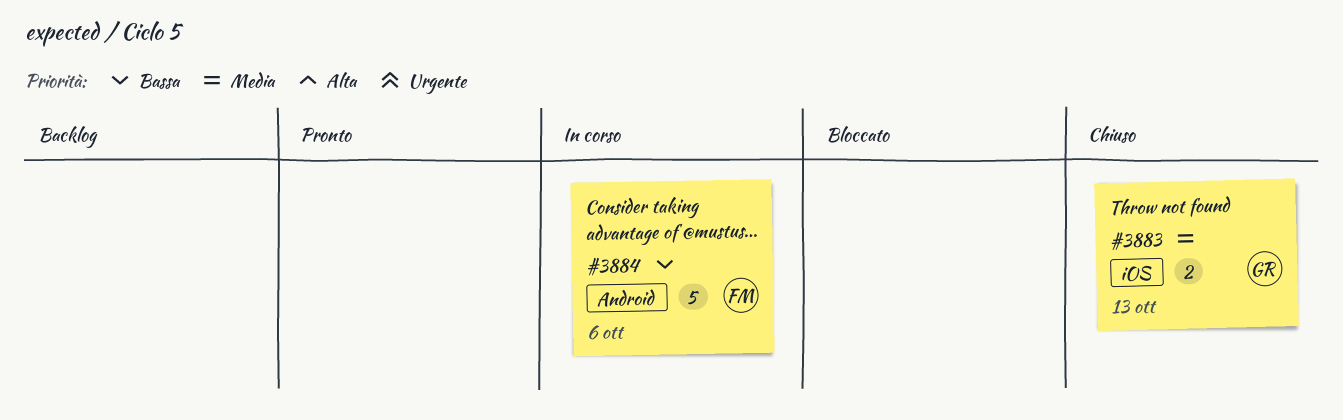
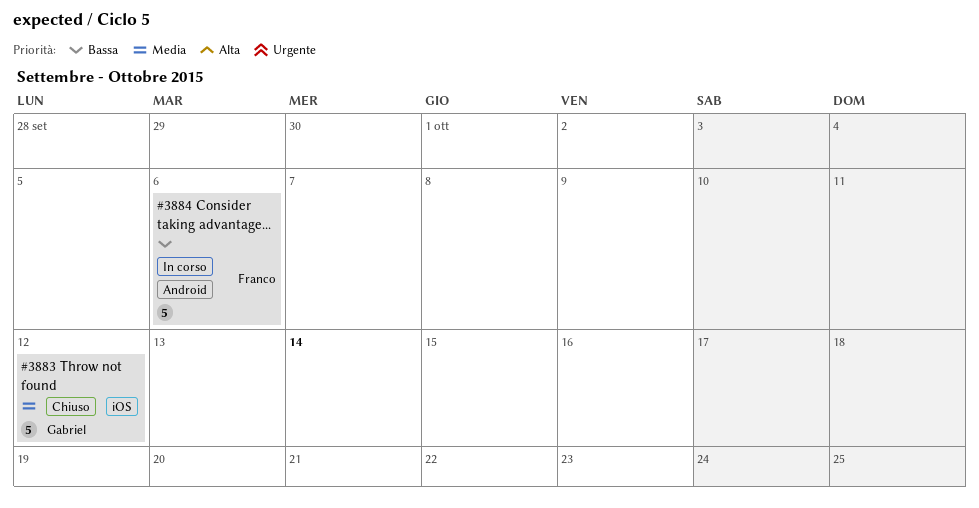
#3883, estimate: 2 -> 5
#3883, due: Oct 13 -> Oct 12

